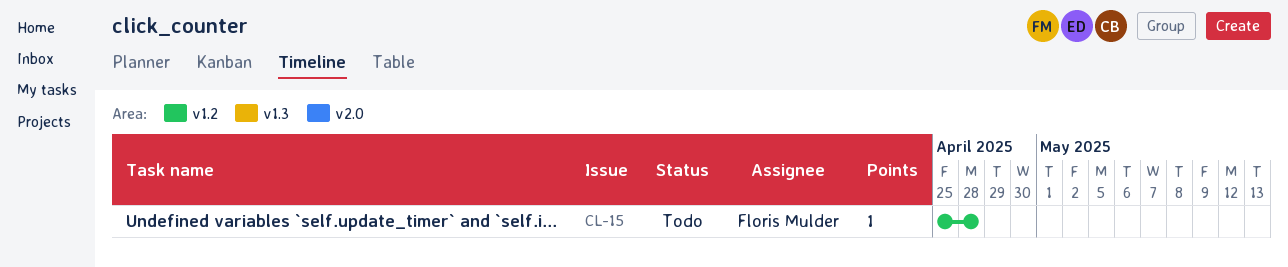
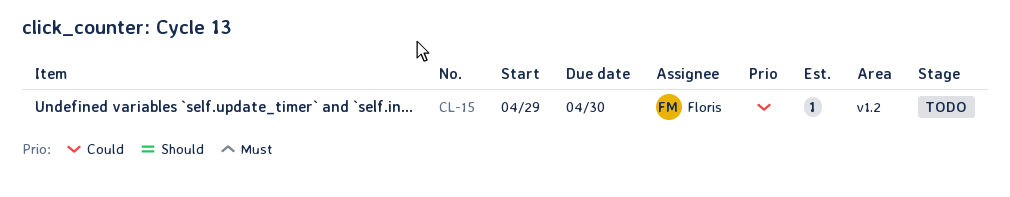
CL-15, start: Apr 25 -> Apr 29
CL-15, due: Apr 28 -> Apr 30

